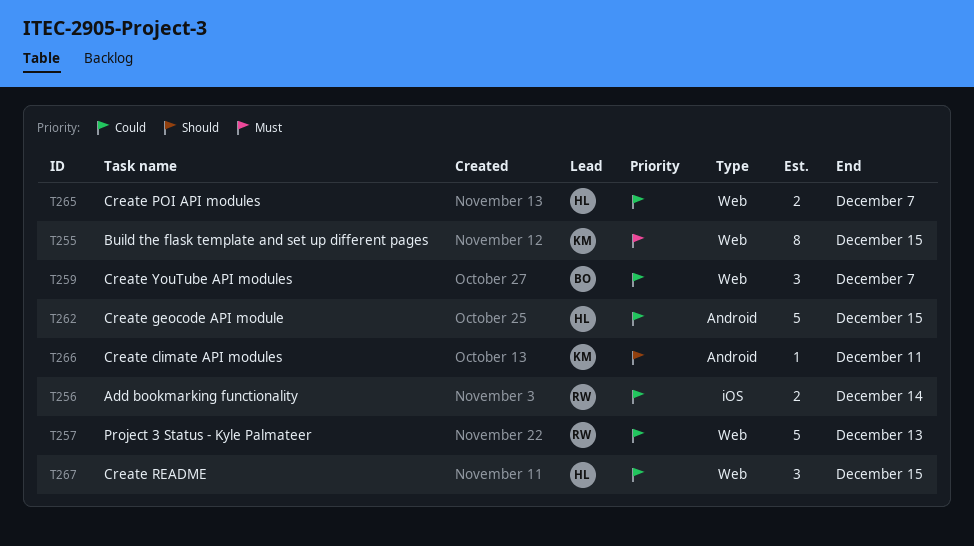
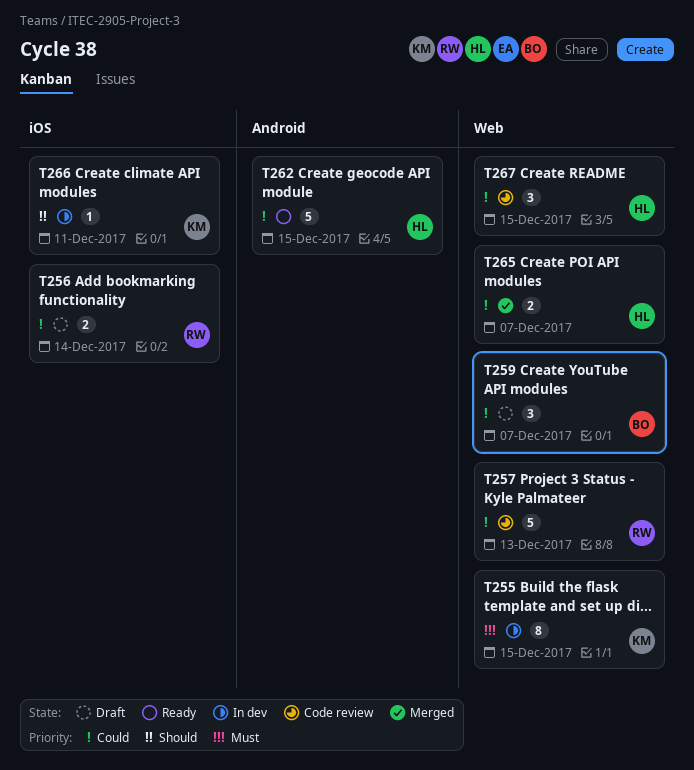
T266, label: Android -> iOS

